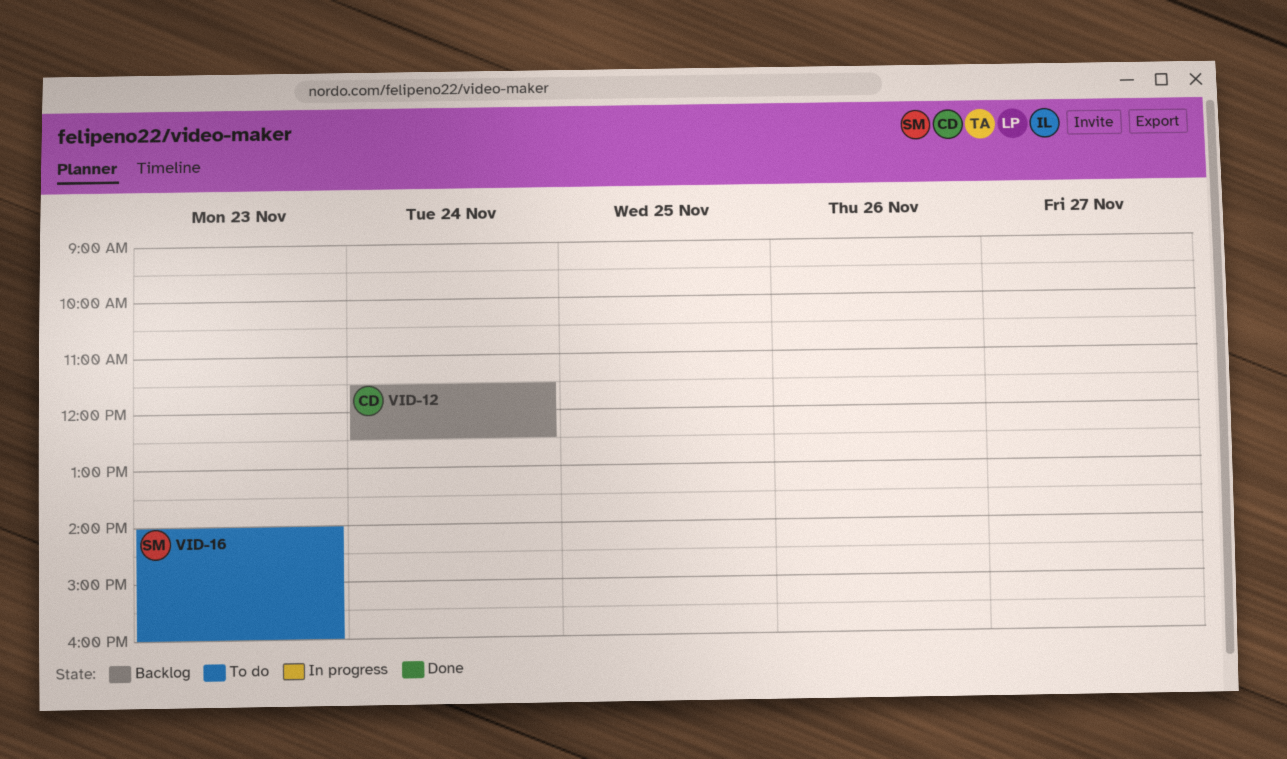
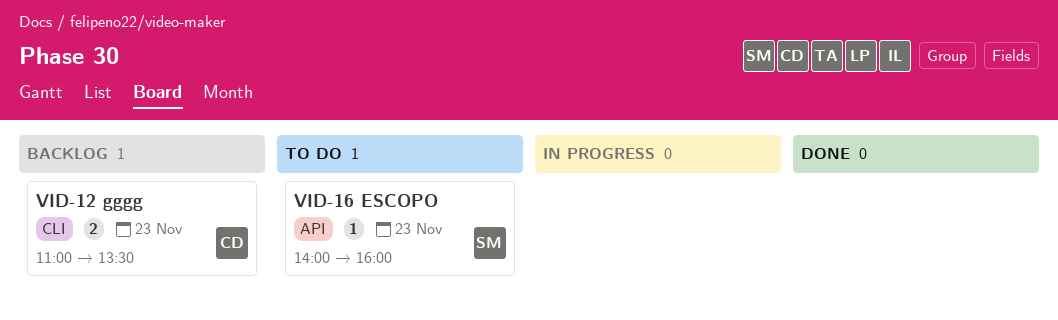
VID-12, day: Nov 24 -> Nov 23
VID-12, begins: 11:30 -> 11:00
VID-12, ends: 12:30 -> 13:30

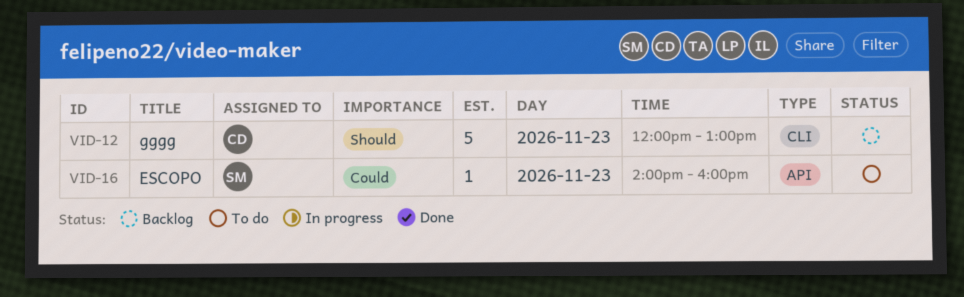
VID-12, estimate: 2 -> 5
VID-12, begins: 11:00 -> 12:00
VID-12, ends: 13:30 -> 13:00

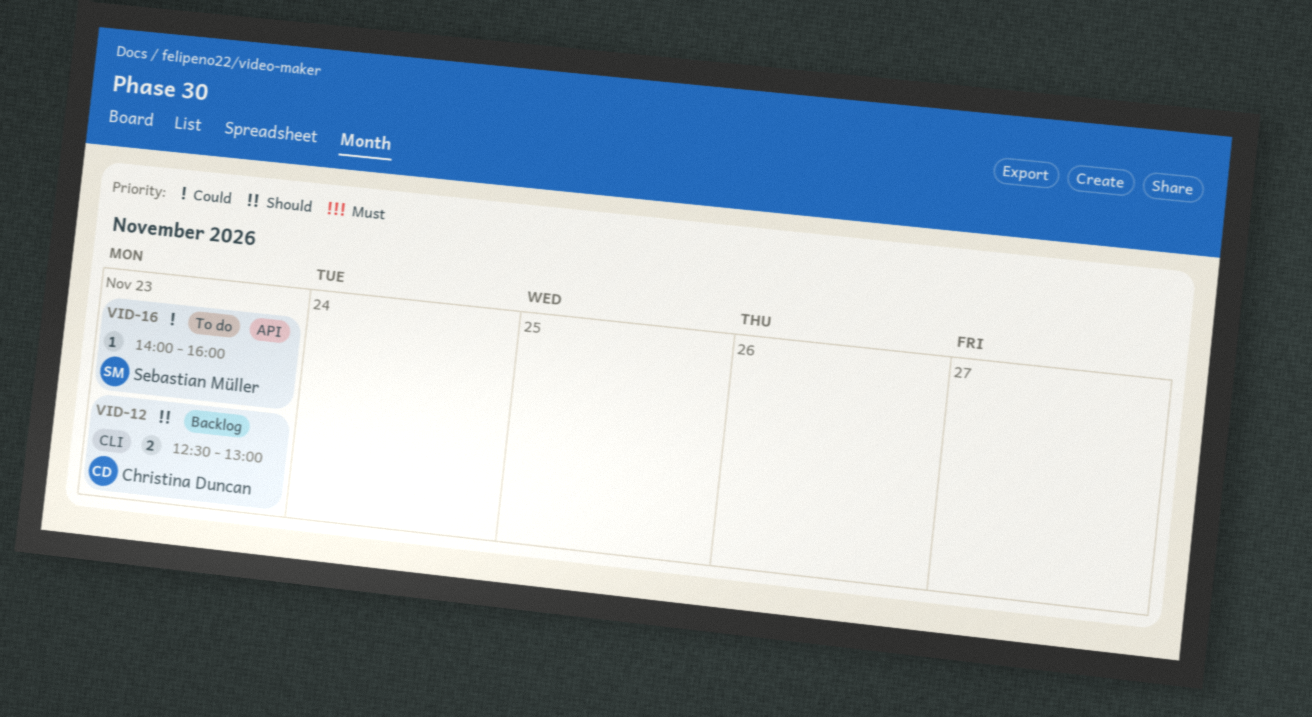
VID-12, estimate: 5 -> 2
VID-12, begins: 12:00 -> 12:30

